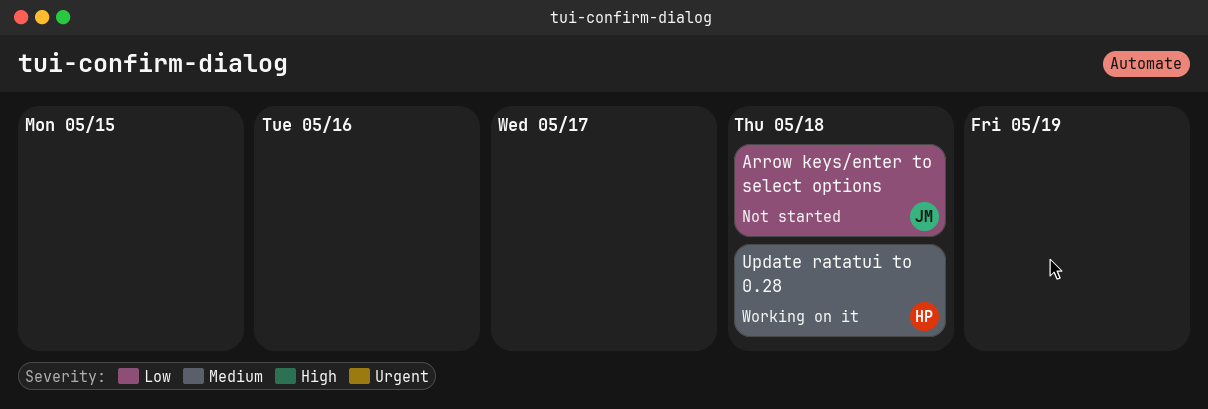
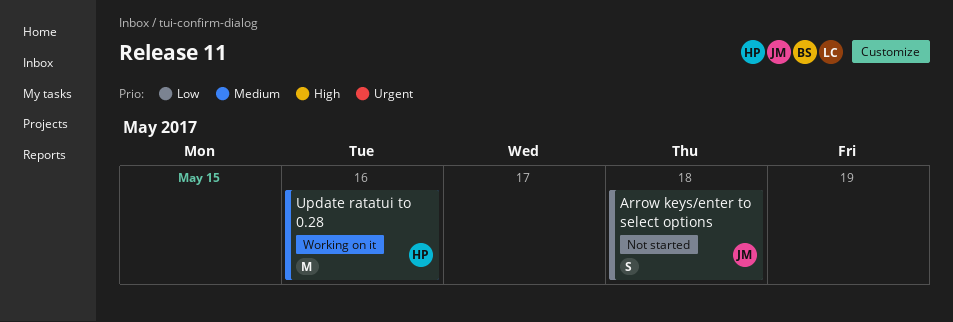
Update ratatui to 0.28, due: May 18 -> May 16

